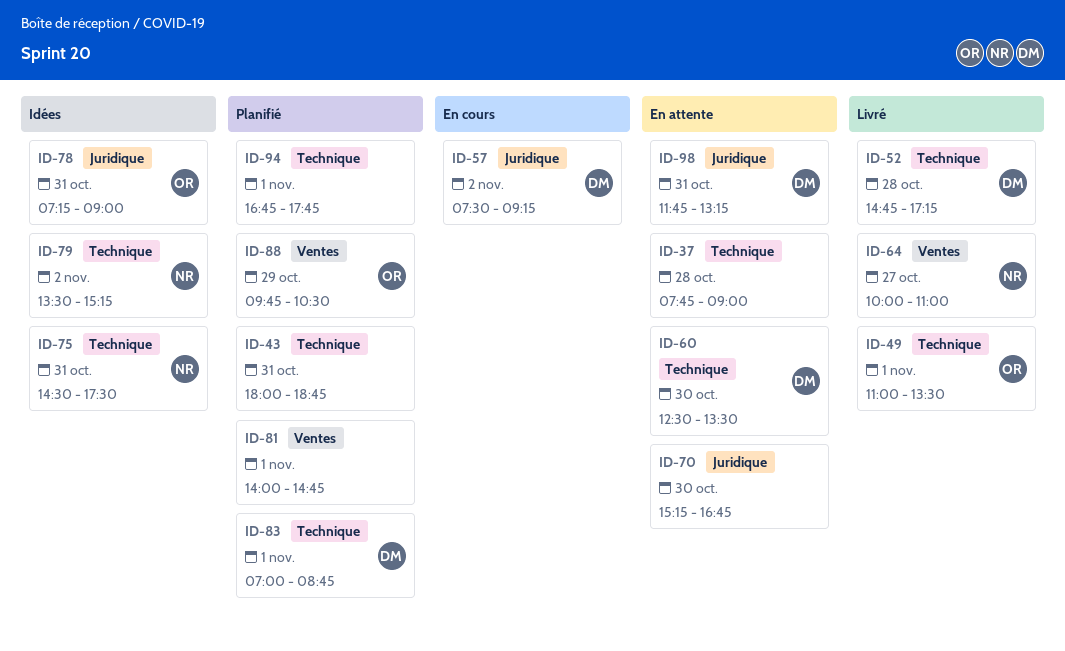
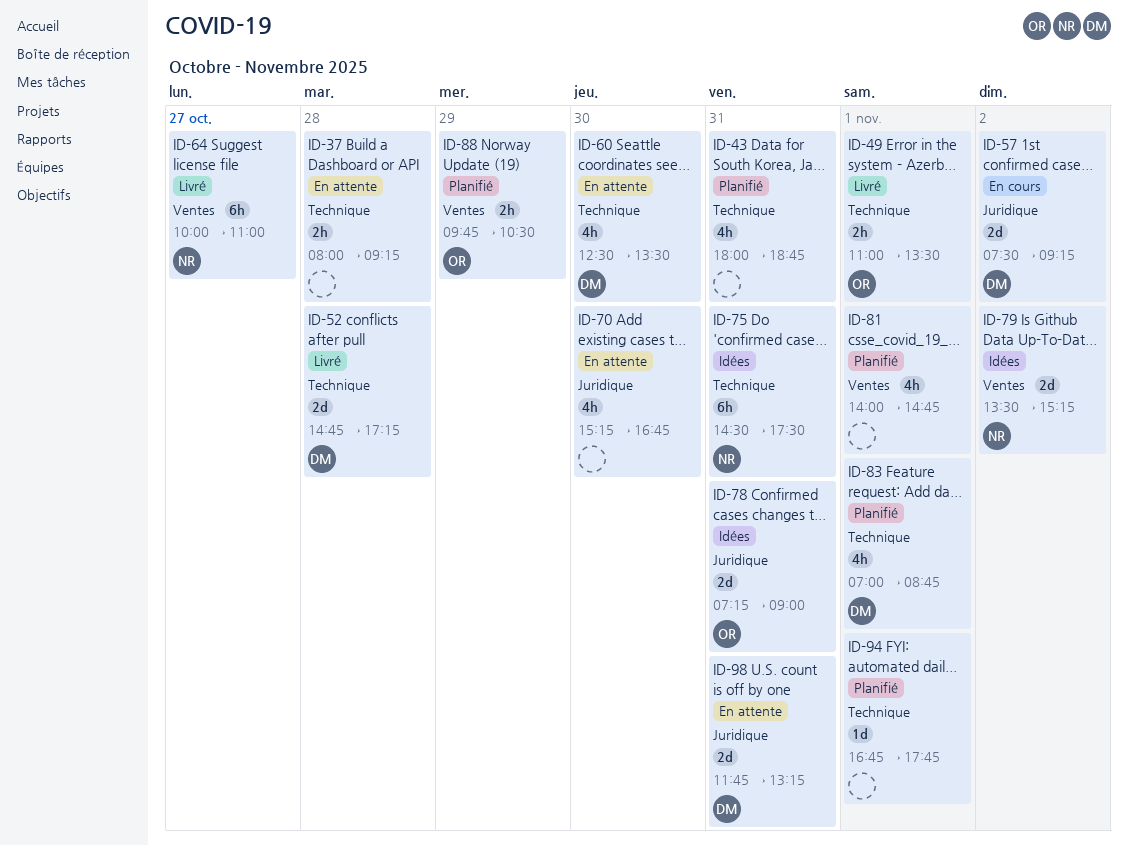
ID-37, begins: 07:45 -> 08:00
ID-37, ends: 09:00 -> 09:15
ID-79, label: Technique -> Ventes

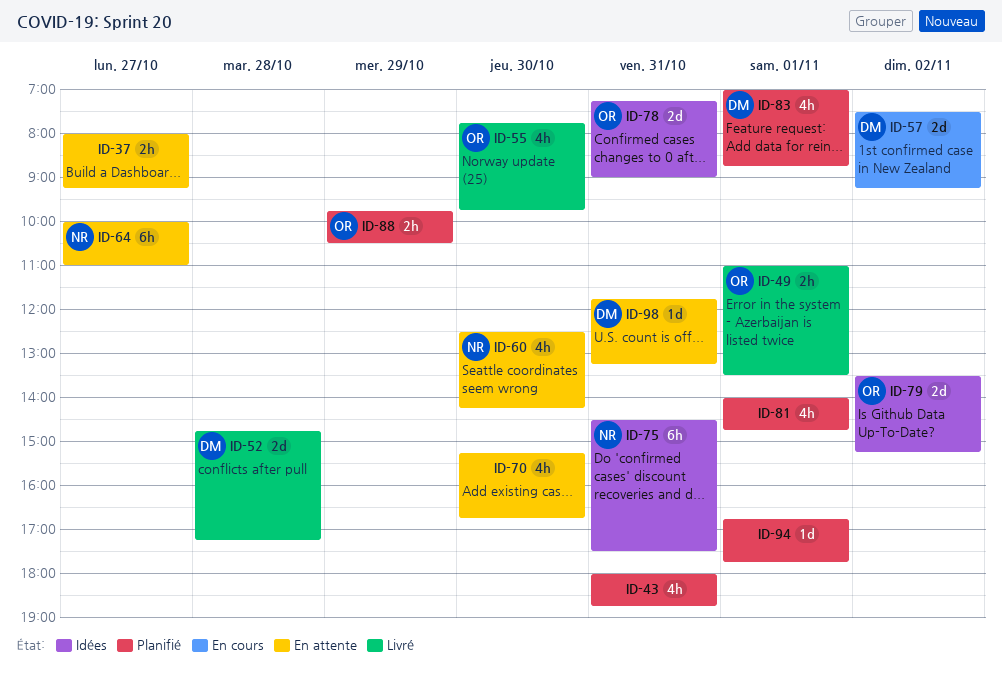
ID-37, day: Oct 28 -> Oct 27
ID-55: none -> present
ID-60, owner: DM -> NR
ID-60, ends: 13:30 -> 14:15
ID-64, status: Livré -> En attente
ID-79, owner: NR -> OR
ID-98, estimate: 2d -> 1d

